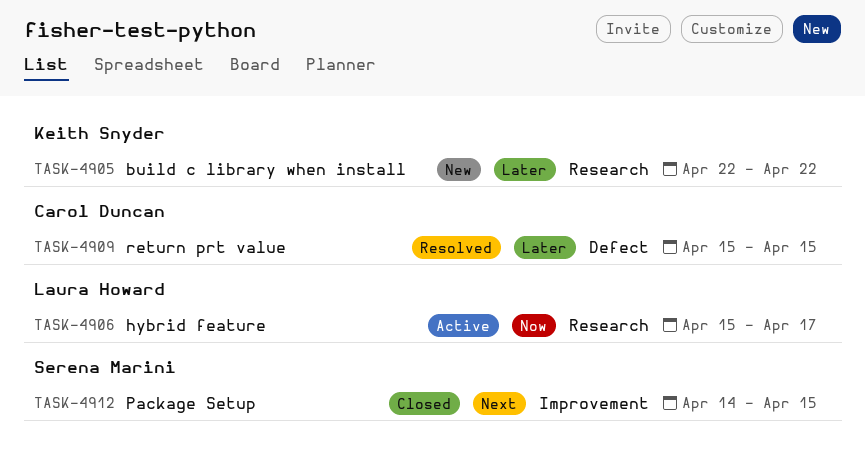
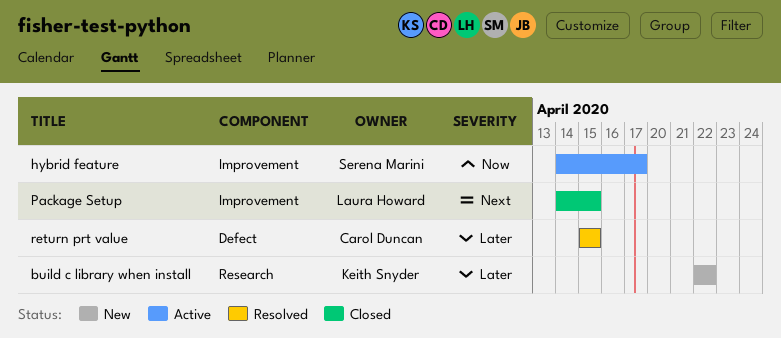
hybrid feature, owner: Laura Howard -> Serena Marini
hybrid feature, label: Research -> Improvement
hybrid feature, start: Apr 15 -> Apr 14
Package Setup, owner: Serena Marini -> Laura Howard

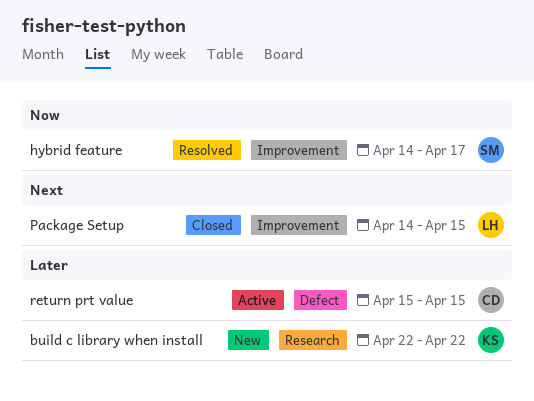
hybrid feature, status: Active -> Resolved
return prt value, status: Resolved -> Active

